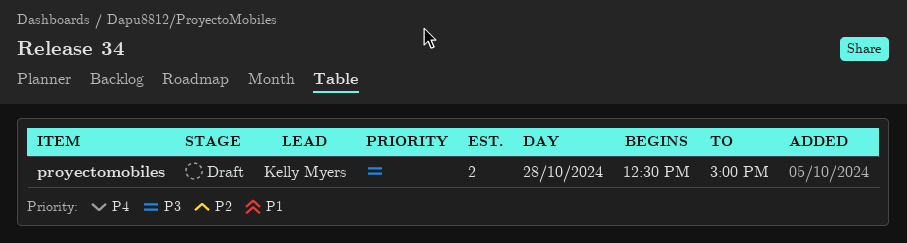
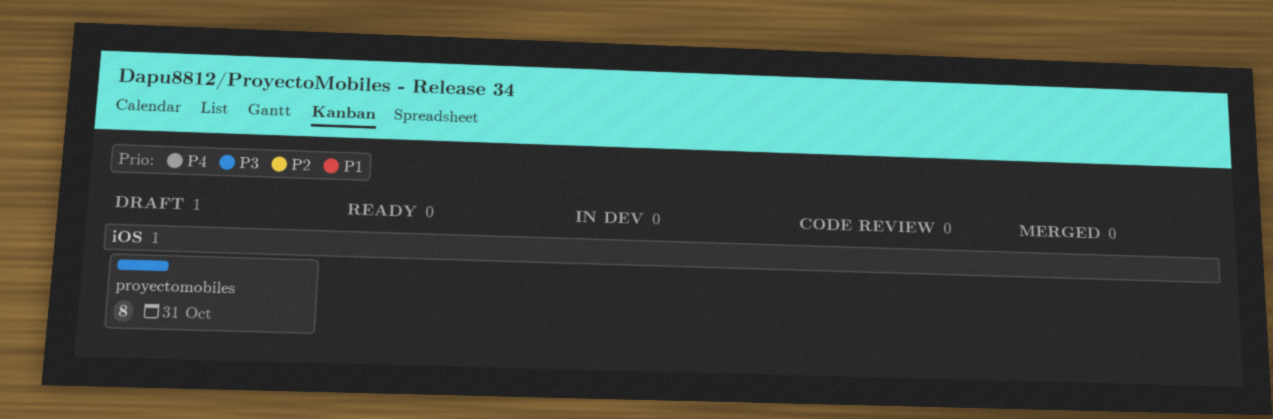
proyectomobiles, estimate: 2 -> 8
proyectomobiles, day: Oct 28 -> Oct 31

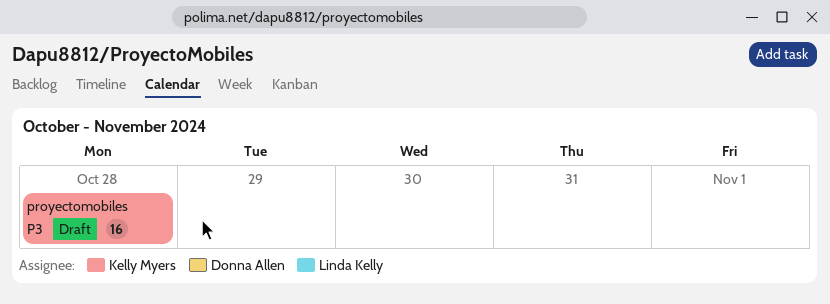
proyectomobiles, estimate: 8 -> 16
proyectomobiles, day: Oct 31 -> Oct 28

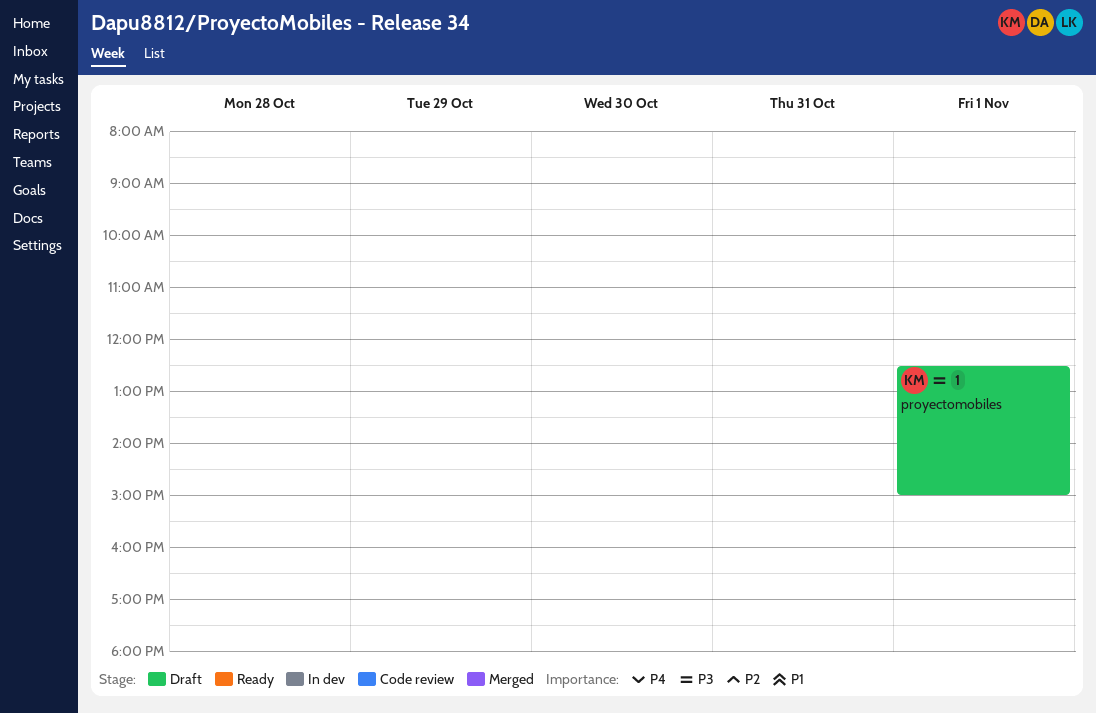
proyectomobiles, estimate: 16 -> 1
proyectomobiles, day: Oct 28 -> Nov 1

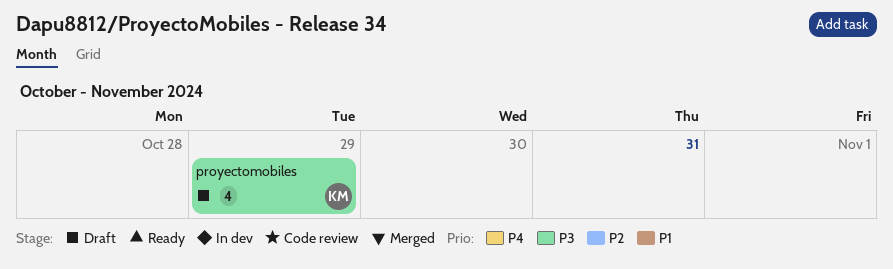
proyectomobiles, estimate: 1 -> 4
proyectomobiles, day: Nov 1 -> Oct 29

